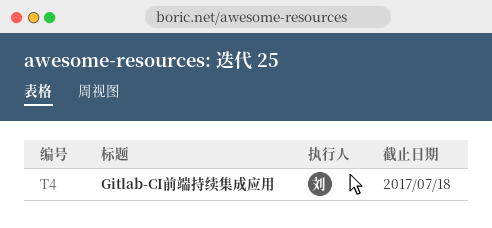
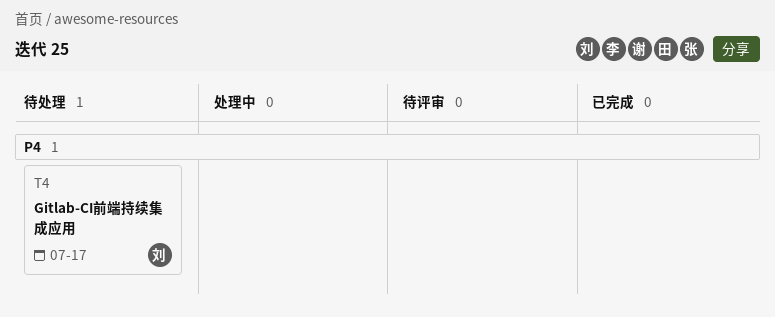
T4, due: Jul 18 -> Jul 17

